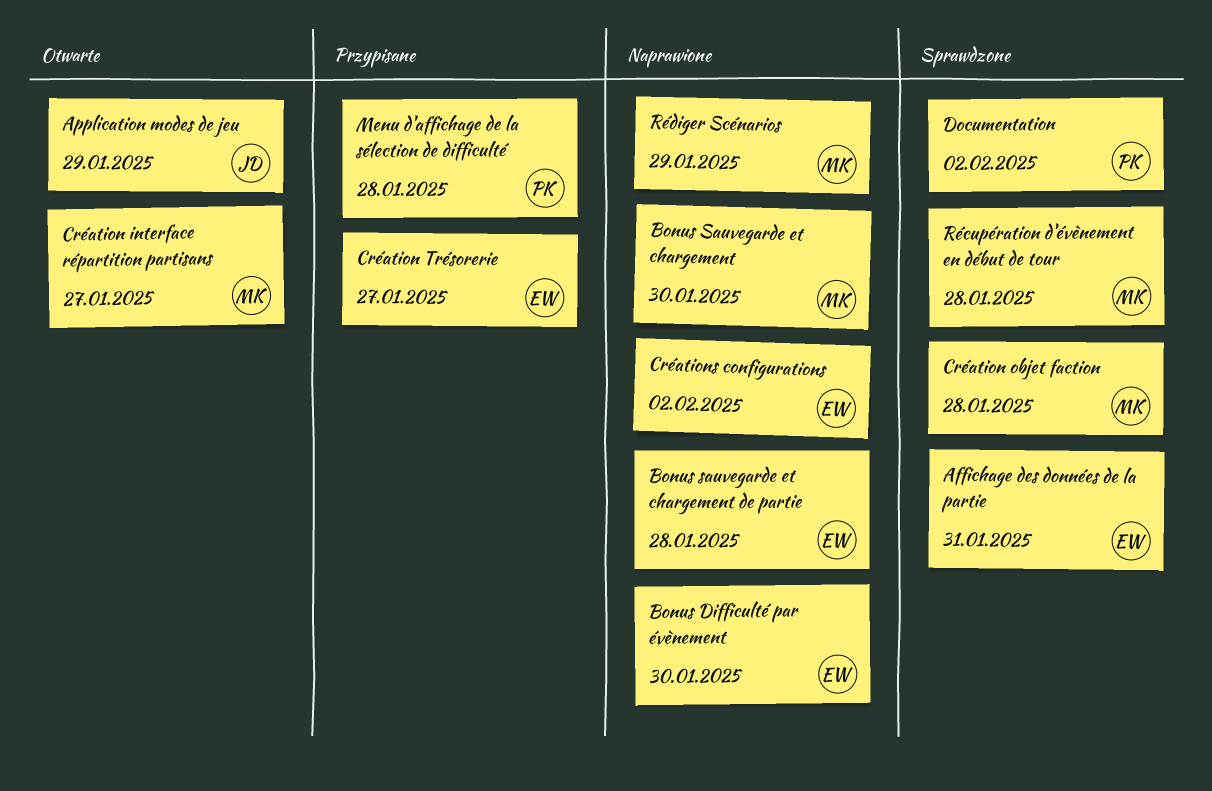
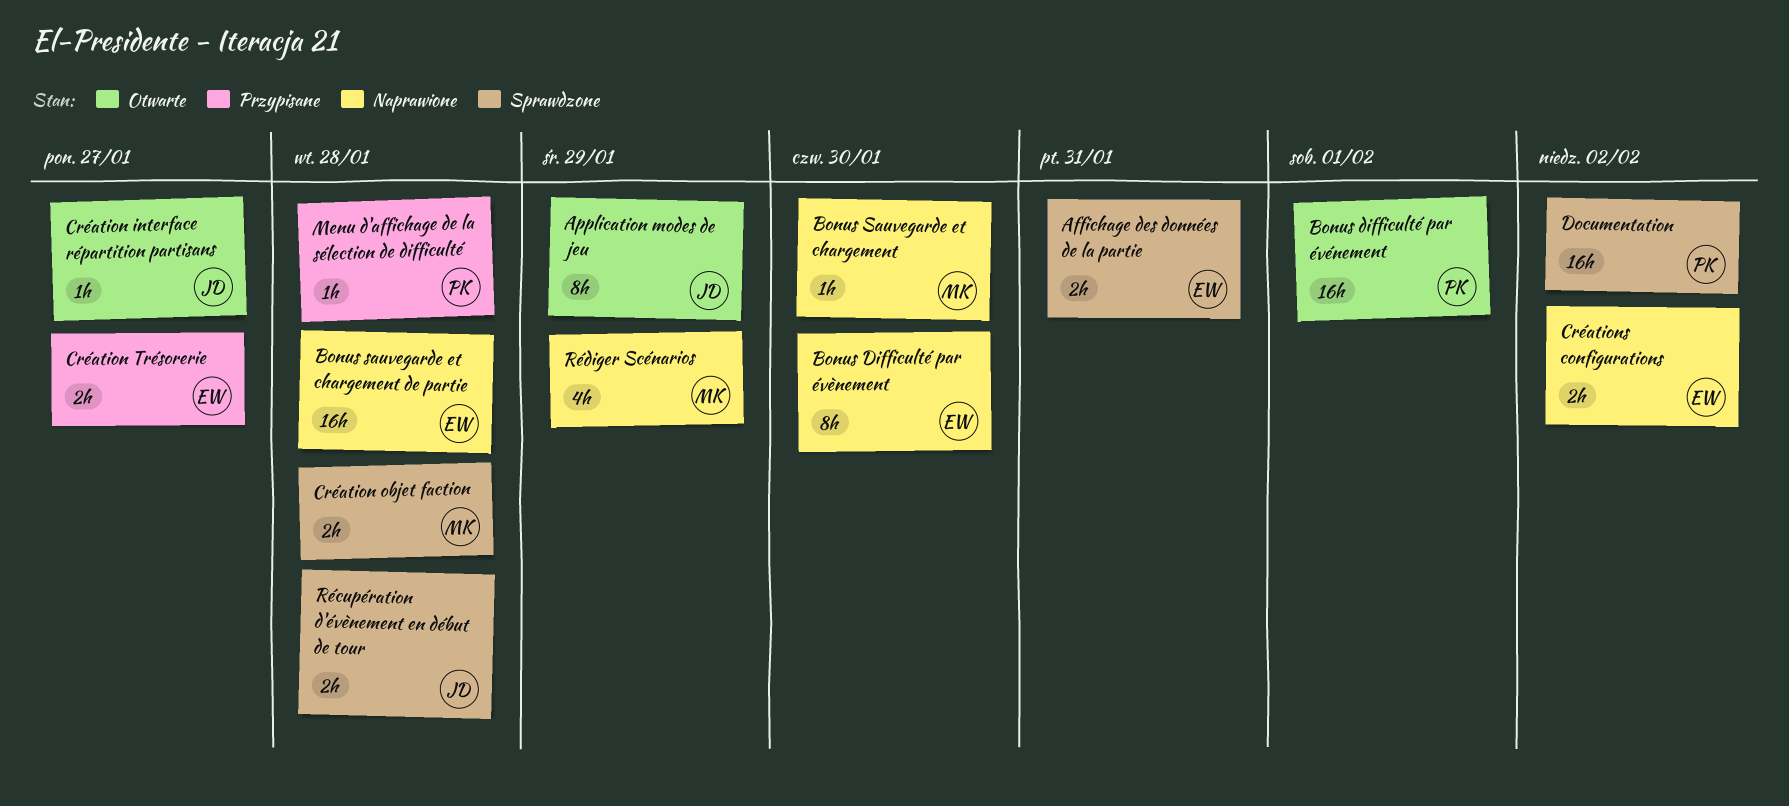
Bonus difficulté par événement: none -> present
Création interface répartition partisans, owner: MK -> JD
Récupération d'évènement en début de tour, owner: MK -> JD

